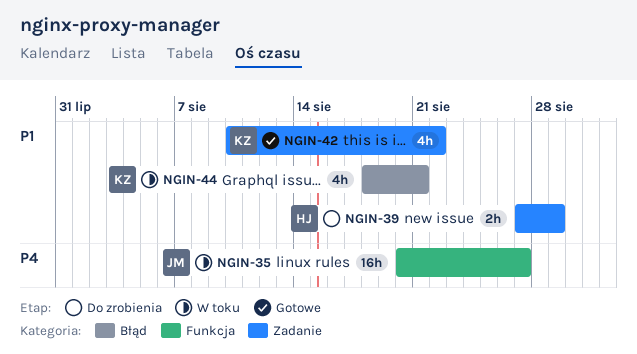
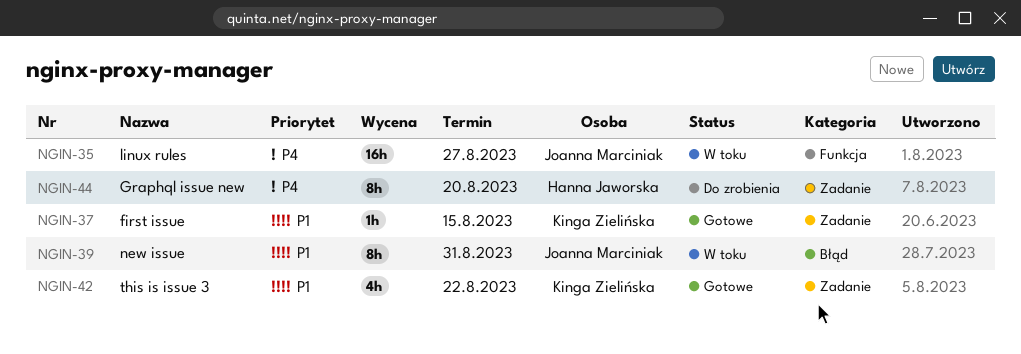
NGIN-37: none -> present
NGIN-39, status: Do zrobienia -> W toku
NGIN-39, owner: Hanna Jaworska -> Joanna Marciniak
NGIN-39, label: Zadanie -> Błąd
NGIN-39, estimate: 2h -> 8h
NGIN-39, due: Aug 29 -> Aug 31
NGIN-44, status: W toku -> Do zrobienia
NGIN-44, owner: Kinga Zielińska -> Hanna Jaworska
NGIN-44, priority: P1 -> P4
NGIN-44, label: Błąd -> Zadanie
NGIN-44, estimate: 4h -> 8h
NGIN-44, due: Aug 21 -> Aug 20

